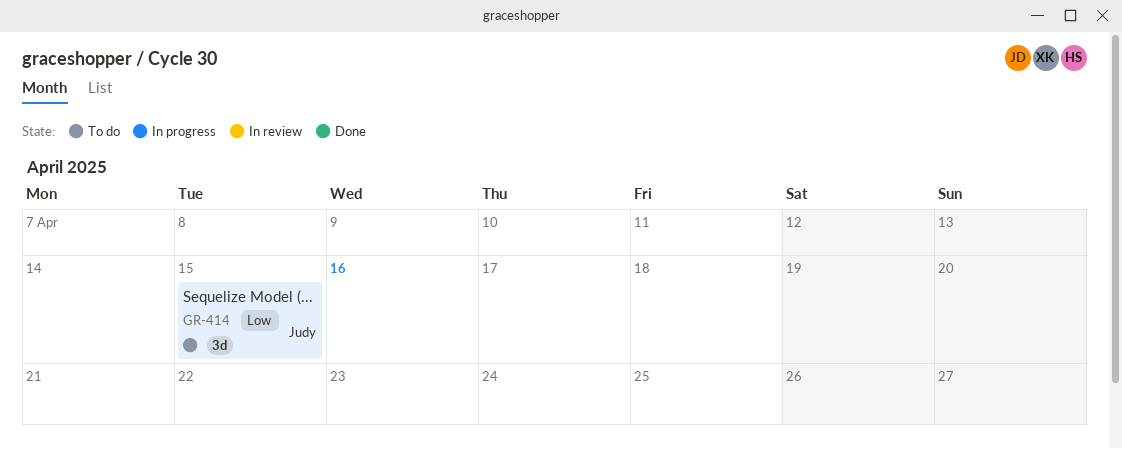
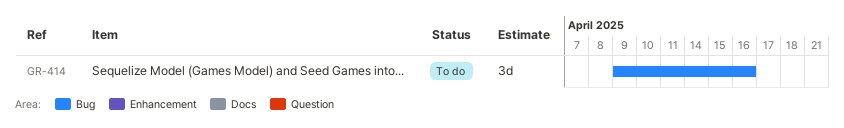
GR-414, due: Apr 15 -> Apr 16

